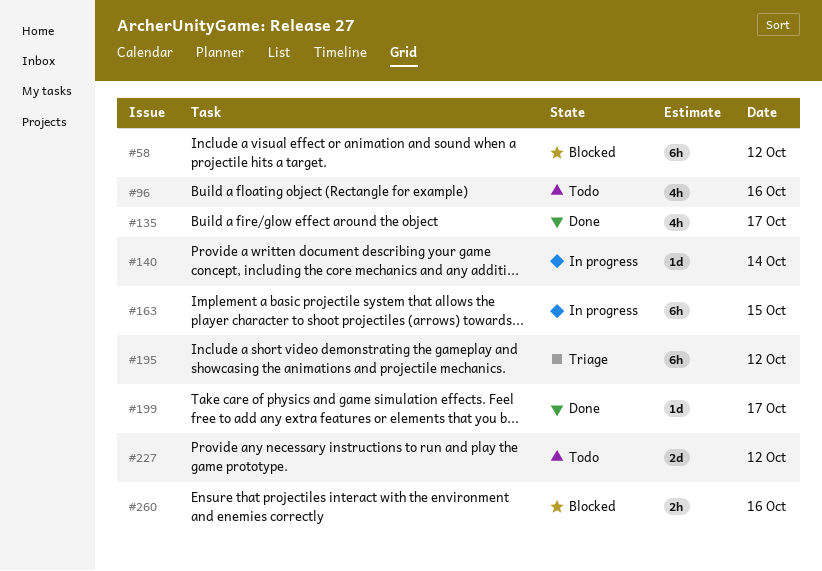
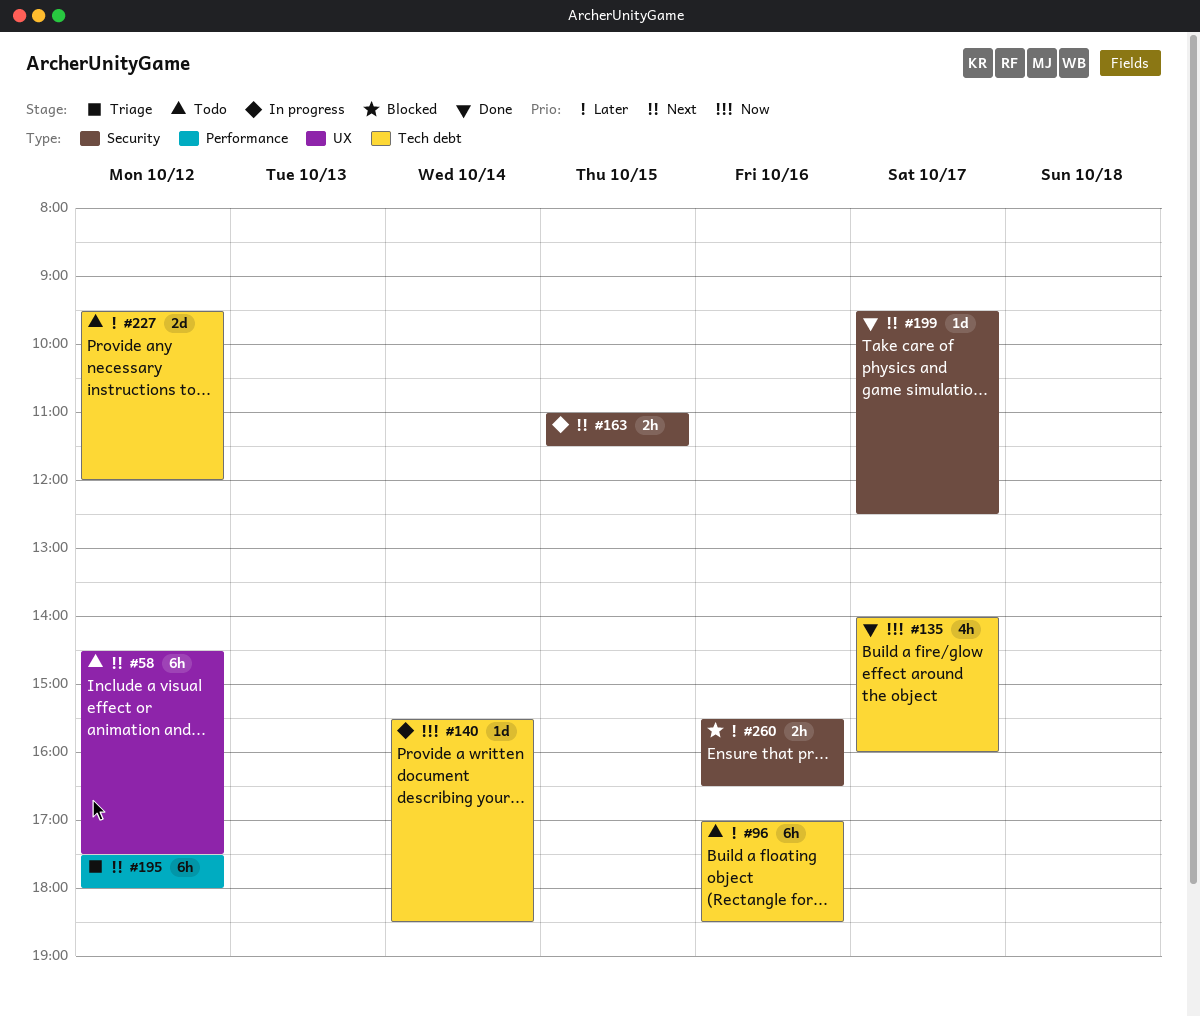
#58, status: Blocked -> Todo
#96, estimate: 4h -> 6h
#163, estimate: 6h -> 2h

